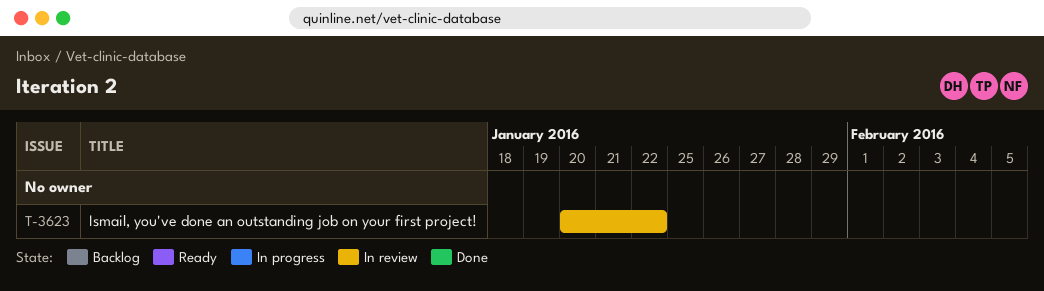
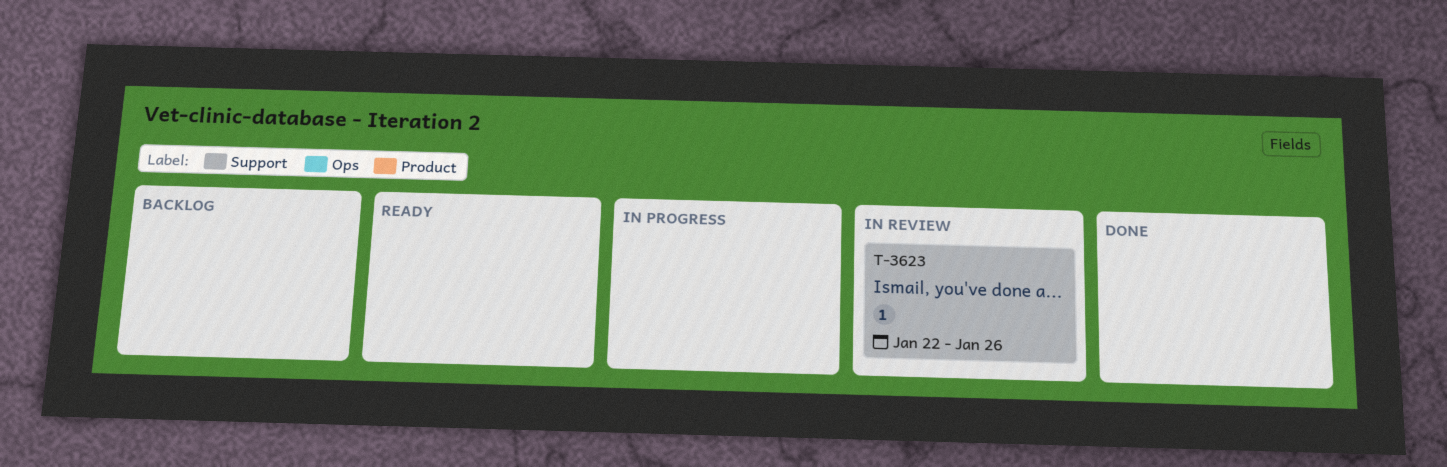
T-3623, start: Jan 20 -> Jan 22
T-3623, due: Jan 22 -> Jan 26

